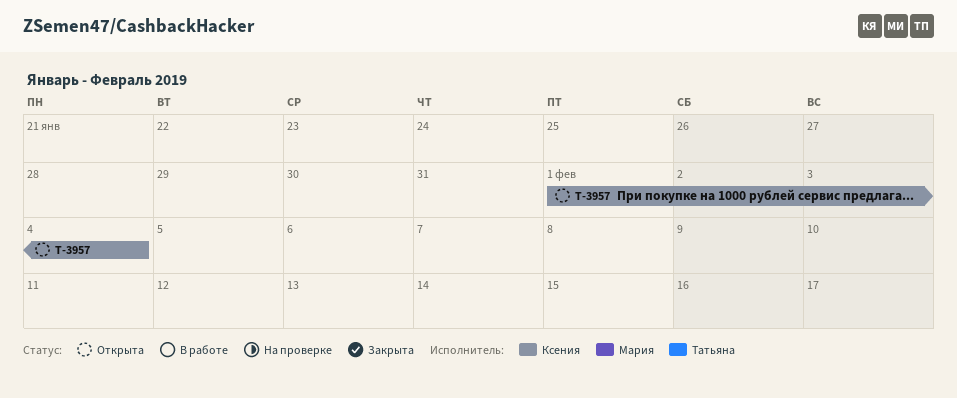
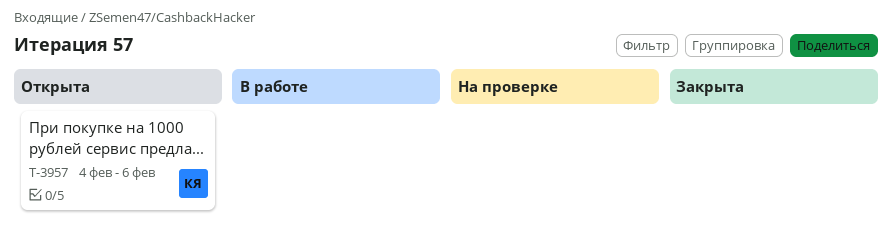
T-3957, start: Feb 1 -> Feb 4
T-3957, due: Feb 4 -> Feb 6

